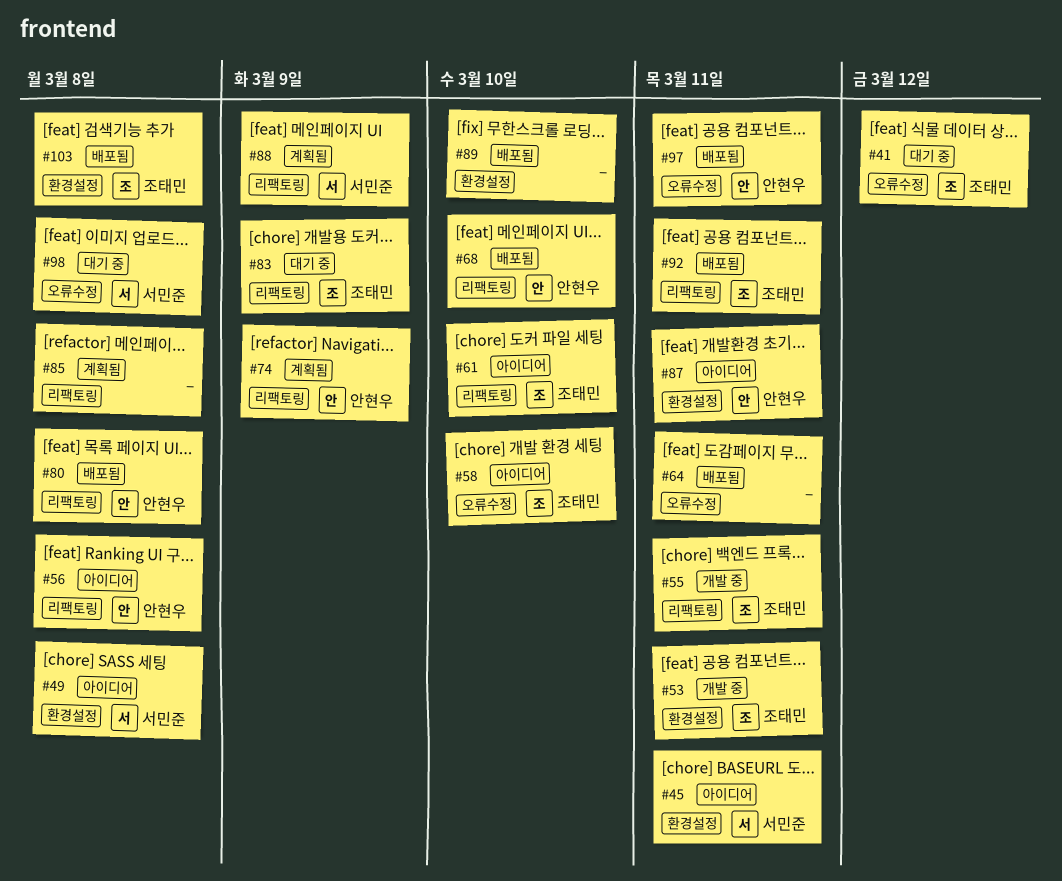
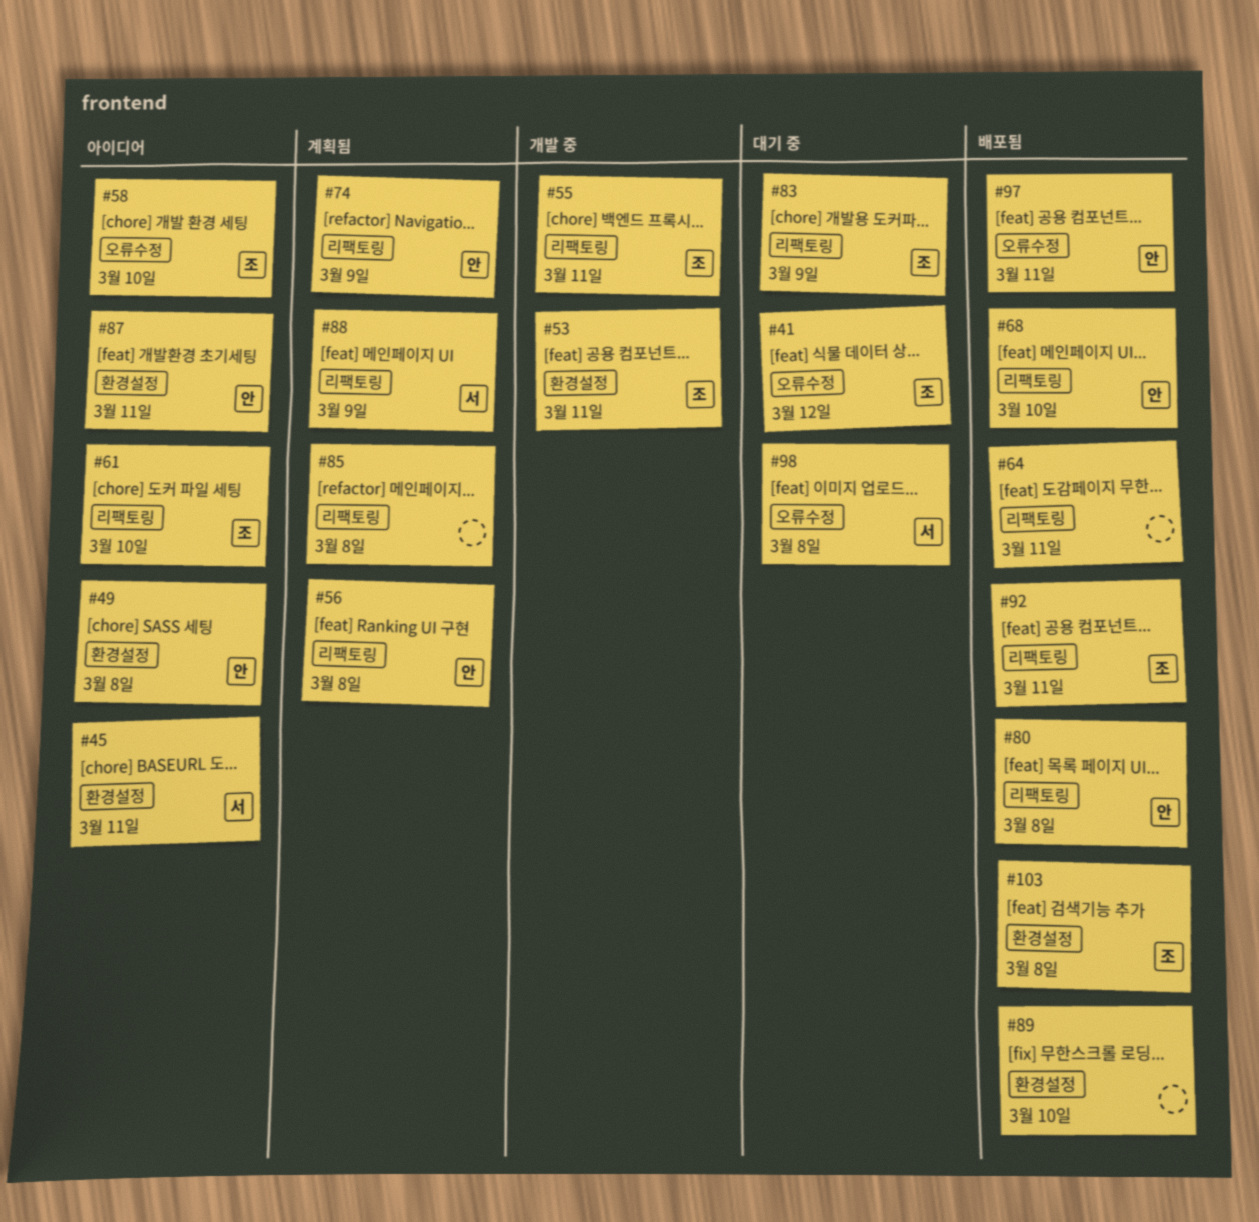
#49, owner: 서민준 -> 안현우
#56, status: 아이디어 -> 계획됨
#64, label: 오류수정 -> 리팩토링

